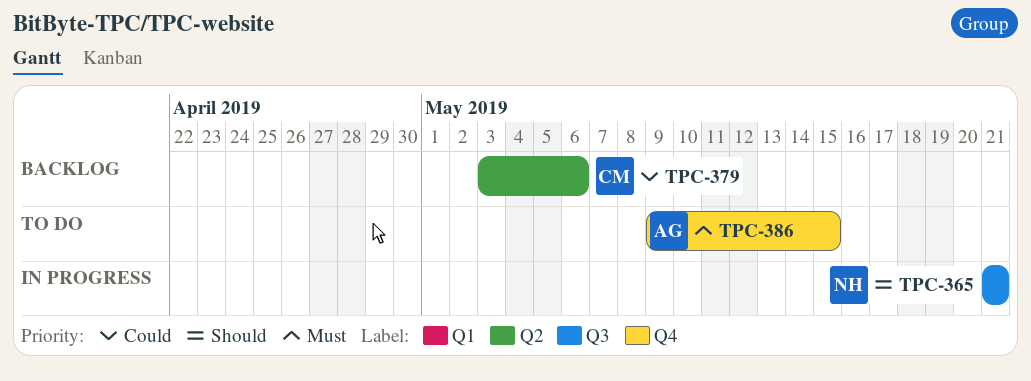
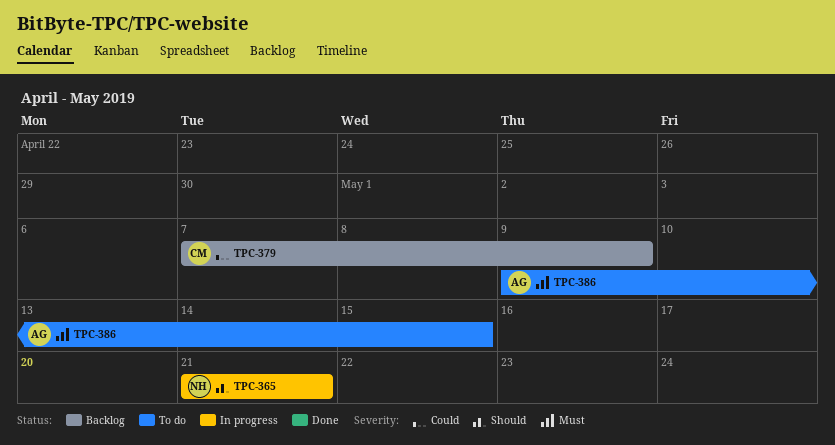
TPC-379, start: May 3 -> May 7
TPC-379, due: May 6 -> May 9

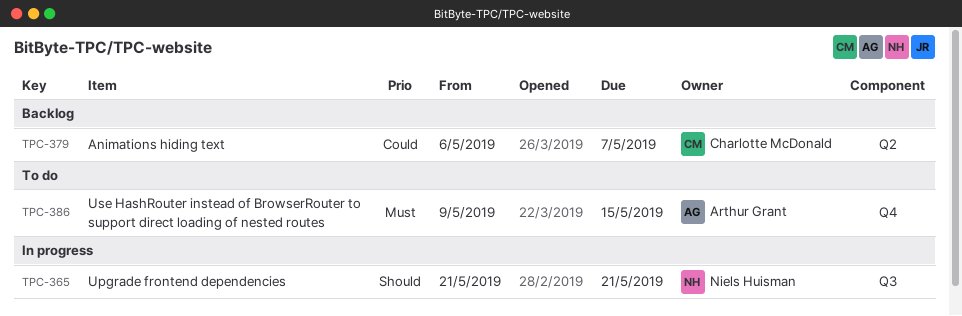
TPC-379, start: May 7 -> May 6
TPC-379, due: May 9 -> May 7

